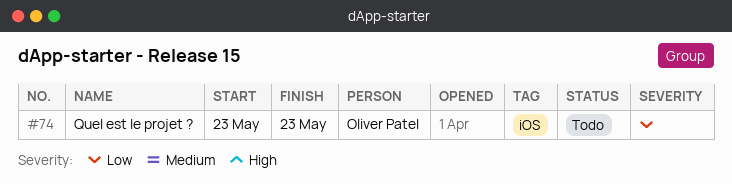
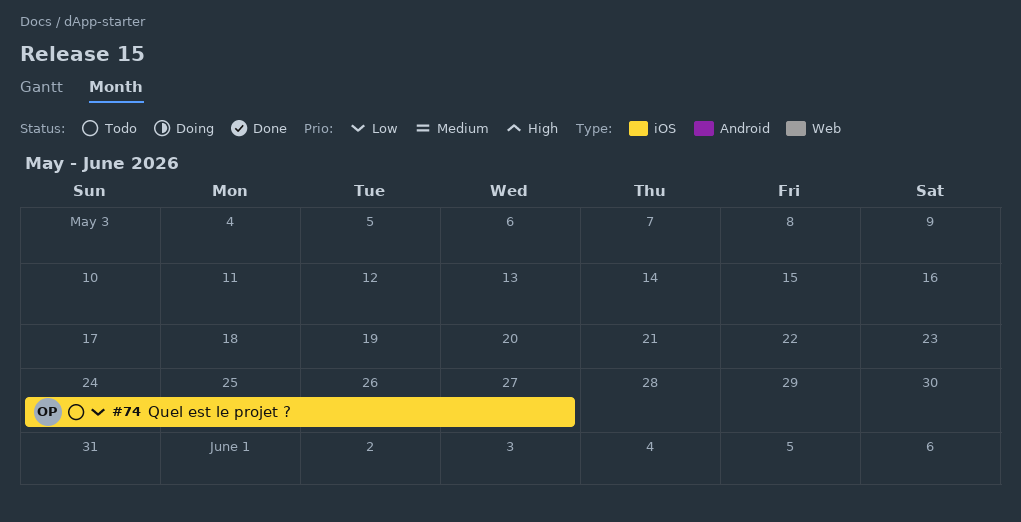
#74, start: May 23 -> May 24
#74, due: May 23 -> May 27

